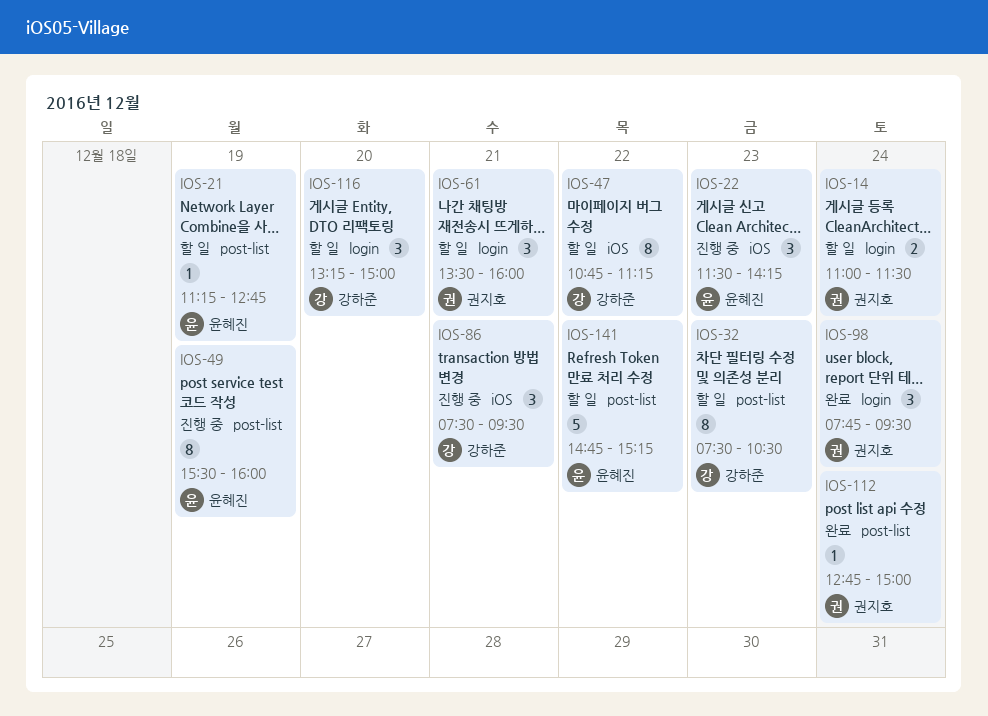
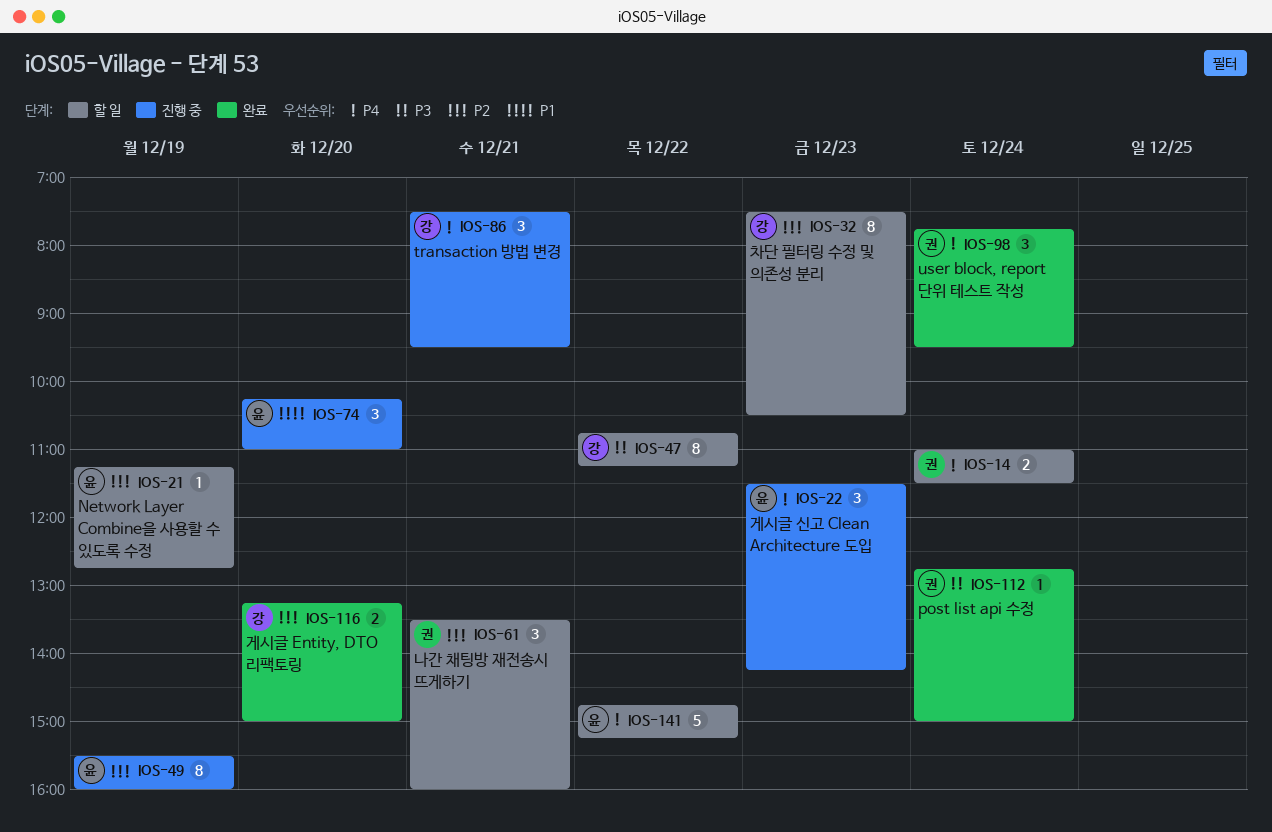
IOS-74: none -> present
IOS-116, status: 할 일 -> 완료
IOS-116, estimate: 3 -> 2

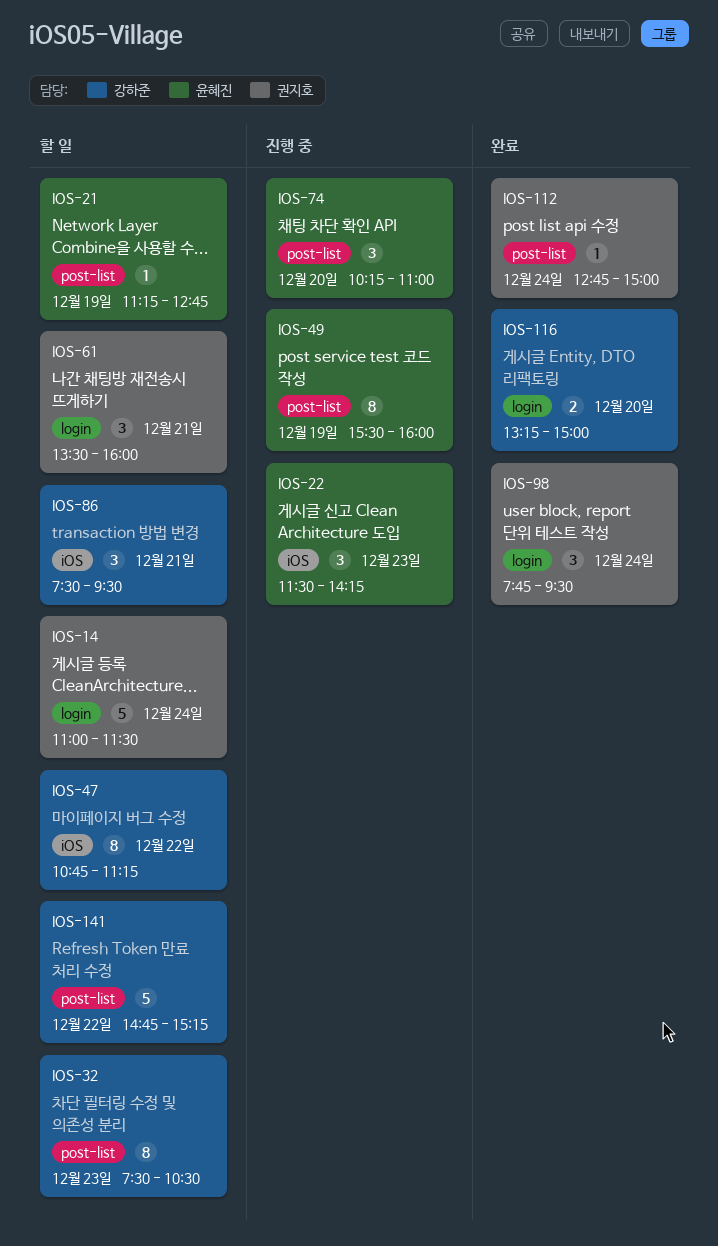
IOS-14, estimate: 2 -> 5
IOS-86, status: 진행 중 -> 할 일
IOS-141, owner: 윤혜진 -> 강하준

